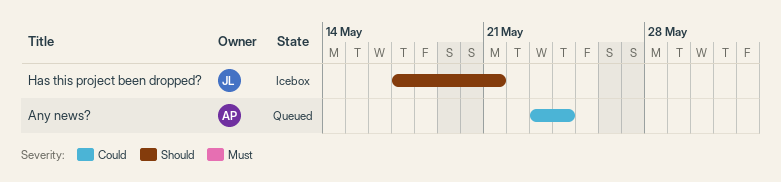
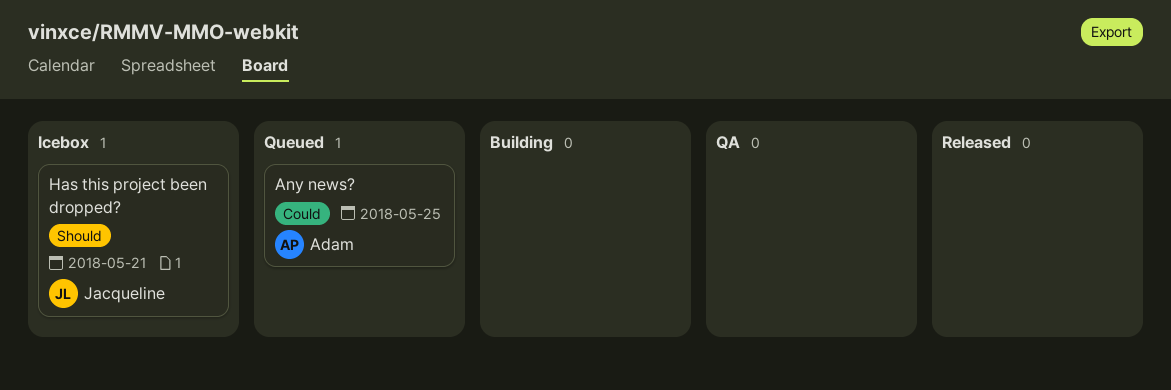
Any news?, due: May 24 -> May 25

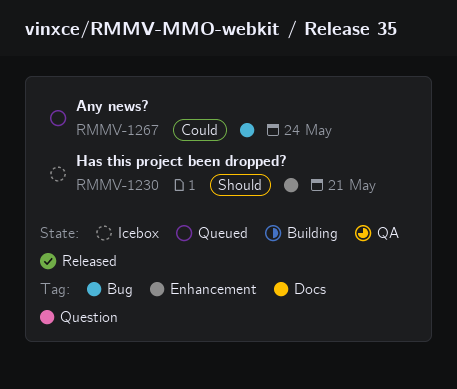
Any news?, due: May 25 -> May 24

